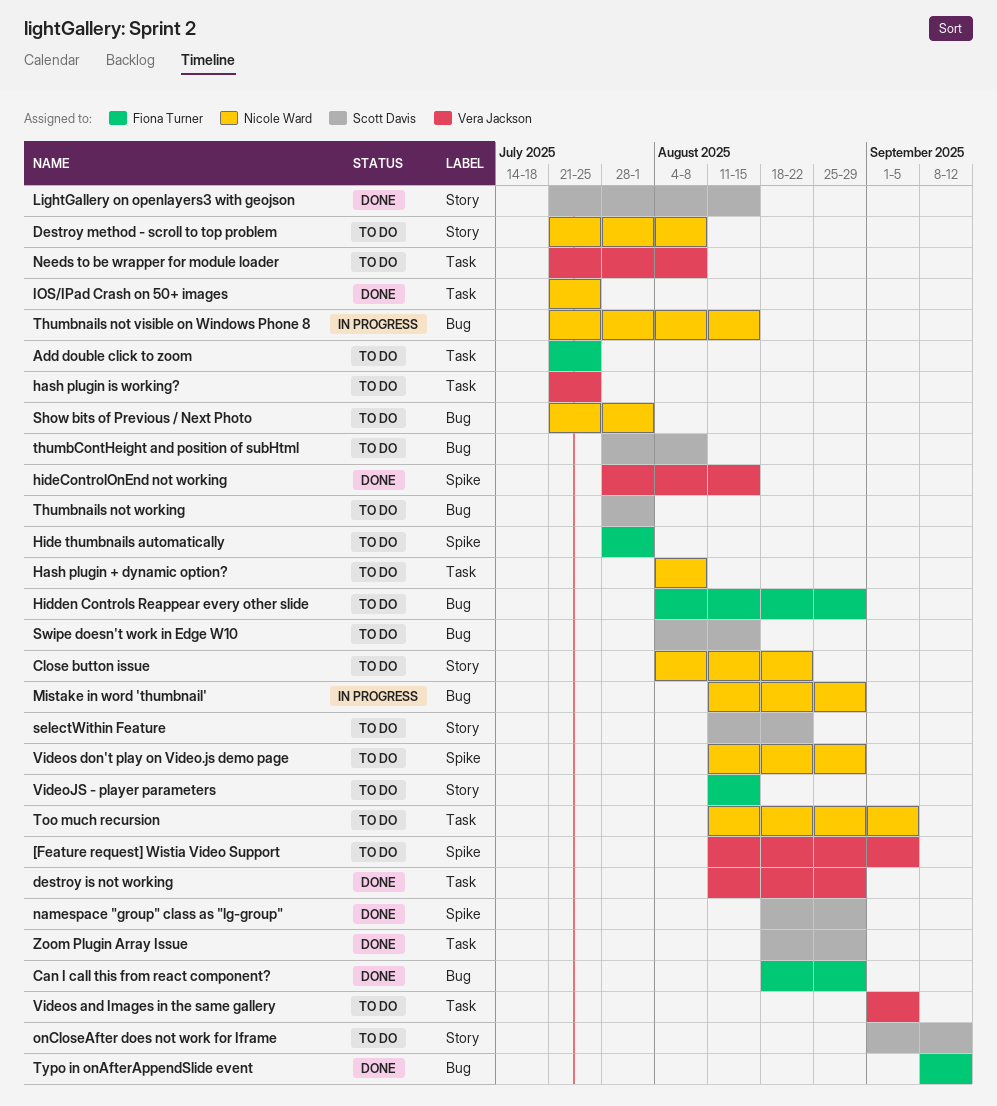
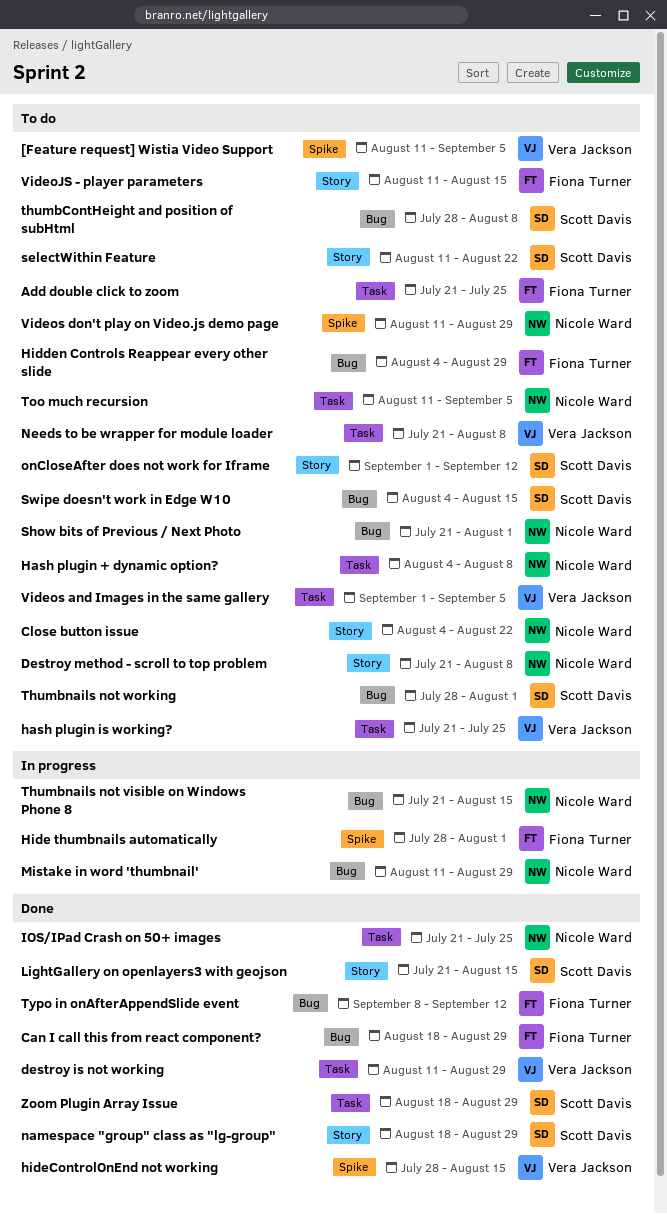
Hide thumbnails automatically, status: To do -> In progress
namespace "group" class as "lg-group", label: Spike -> Story

